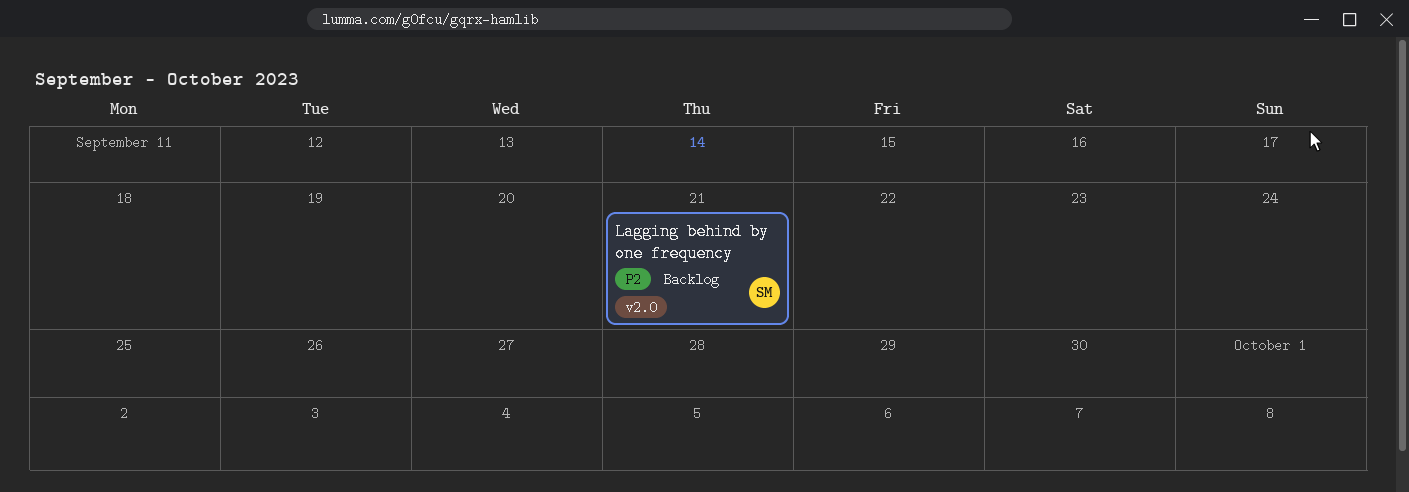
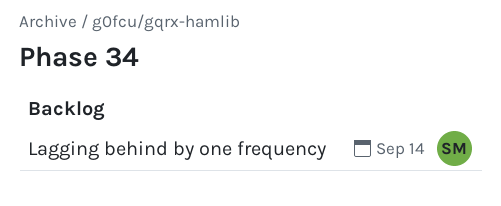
Lagging behind by one frequency, due: Sep 21 -> Sep 14

